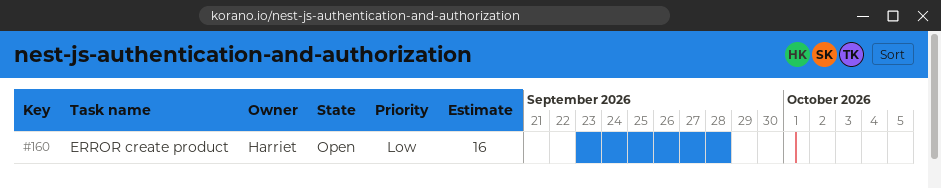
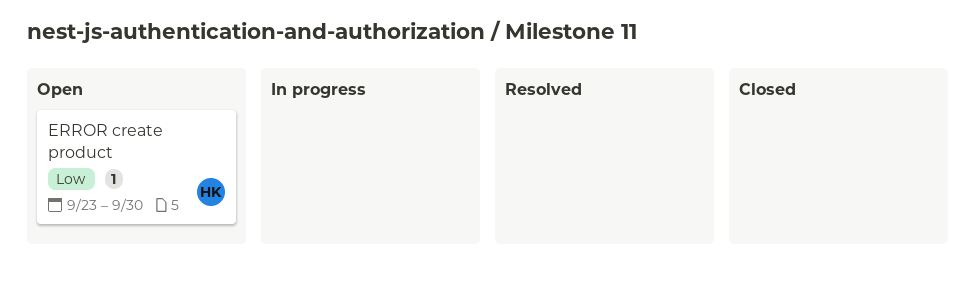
ERROR create product, estimate: 16 -> 1
ERROR create product, due: Sep 28 -> Sep 30

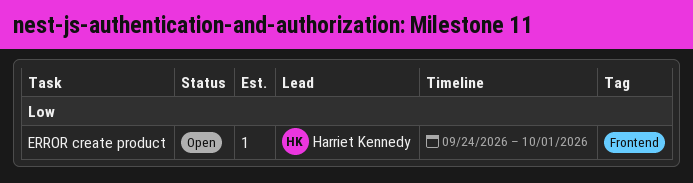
ERROR create product, start: Sep 23 -> Sep 24
ERROR create product, due: Sep 30 -> Oct 1

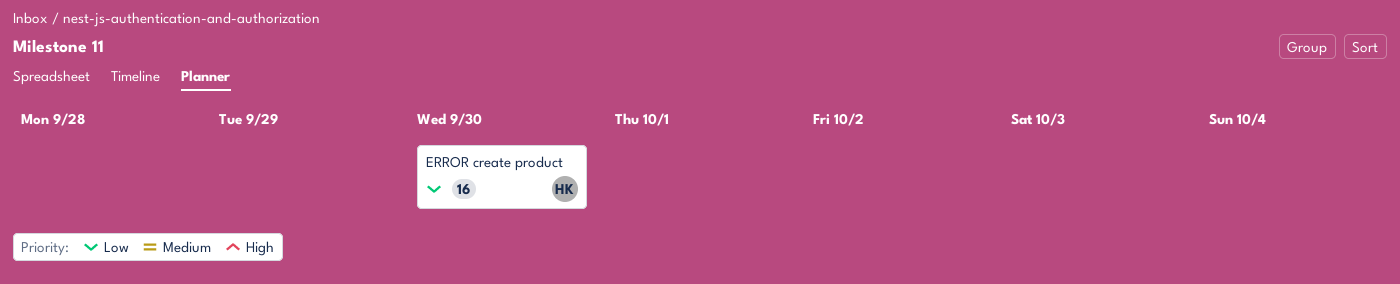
ERROR create product, estimate: 1 -> 16
ERROR create product, due: Oct 1 -> Sep 30

